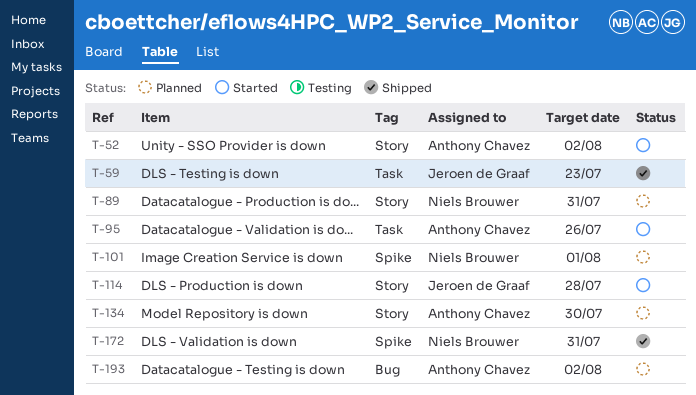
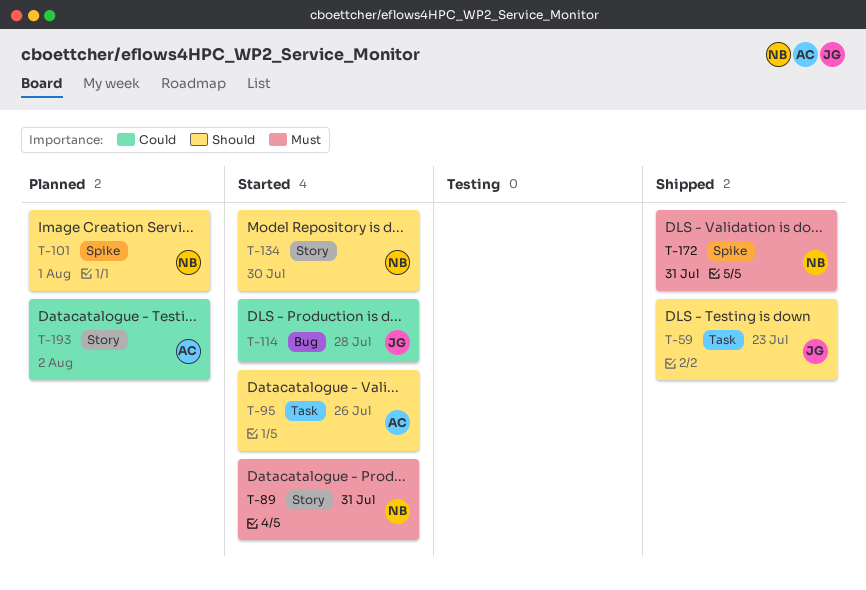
T-52: present -> none
T-89, status: Planned -> Started
T-114, label: Story -> Bug
T-134, status: Planned -> Started
T-134, owner: Anthony Chavez -> Niels Brouwer
T-193, label: Bug -> Story

